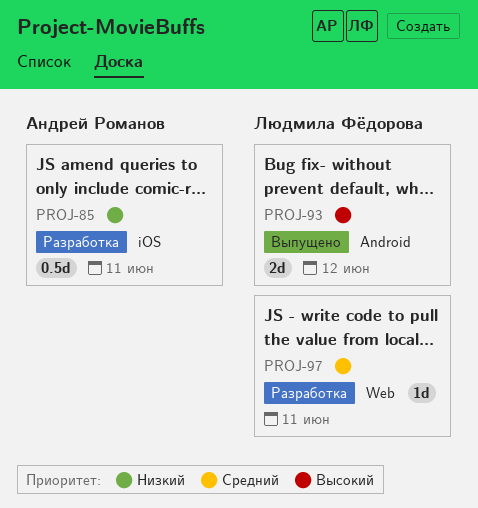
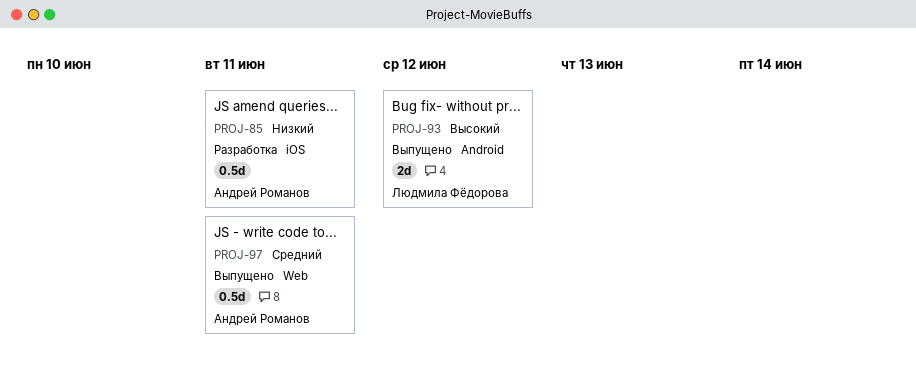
PROJ-97, status: Разработка -> Выпущено
PROJ-97, owner: Людмила Фёдорова -> Андрей Романов
PROJ-97, estimate: 1d -> 0.5d

